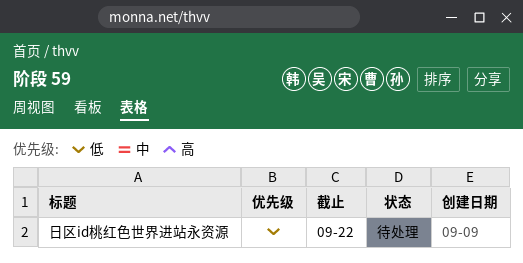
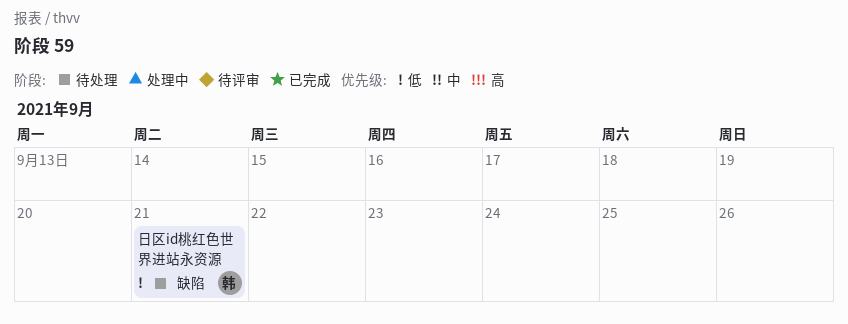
日区id桃红色世界进站永资源, due: Sep 22 -> Sep 21

